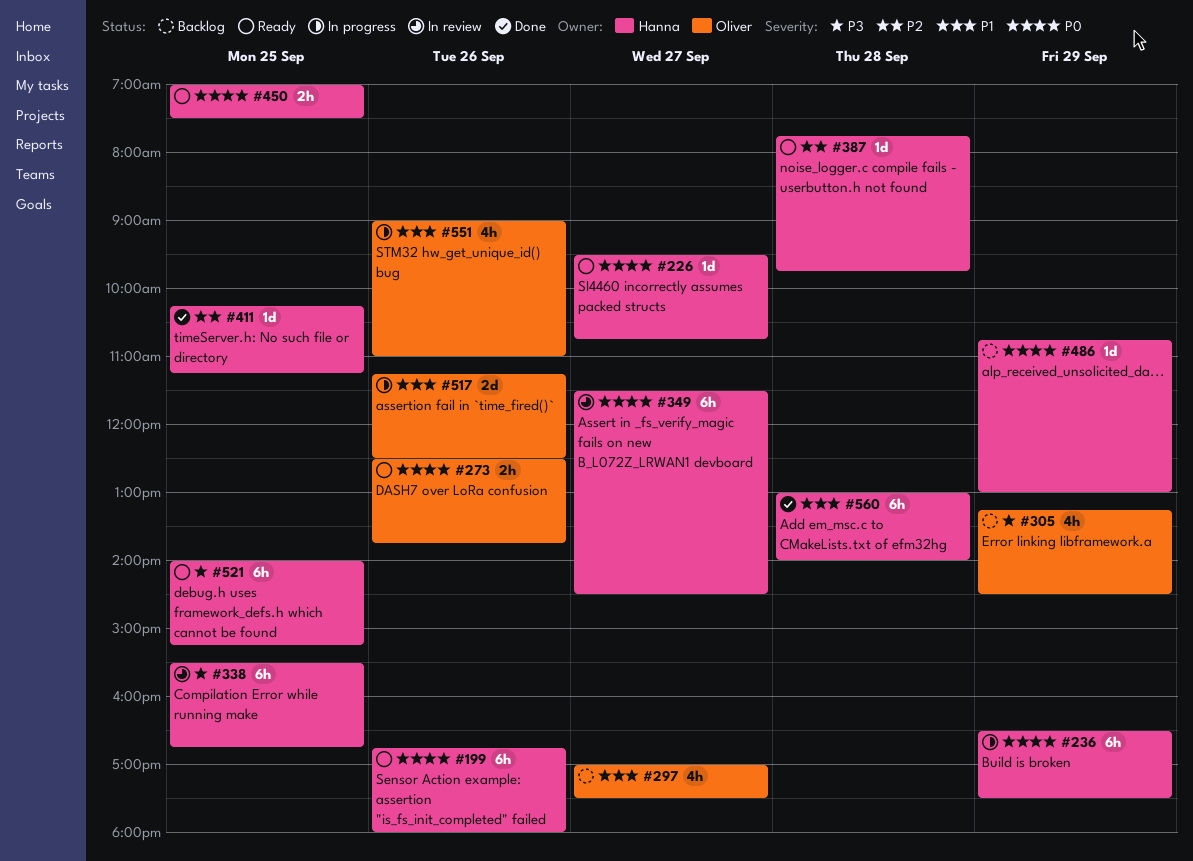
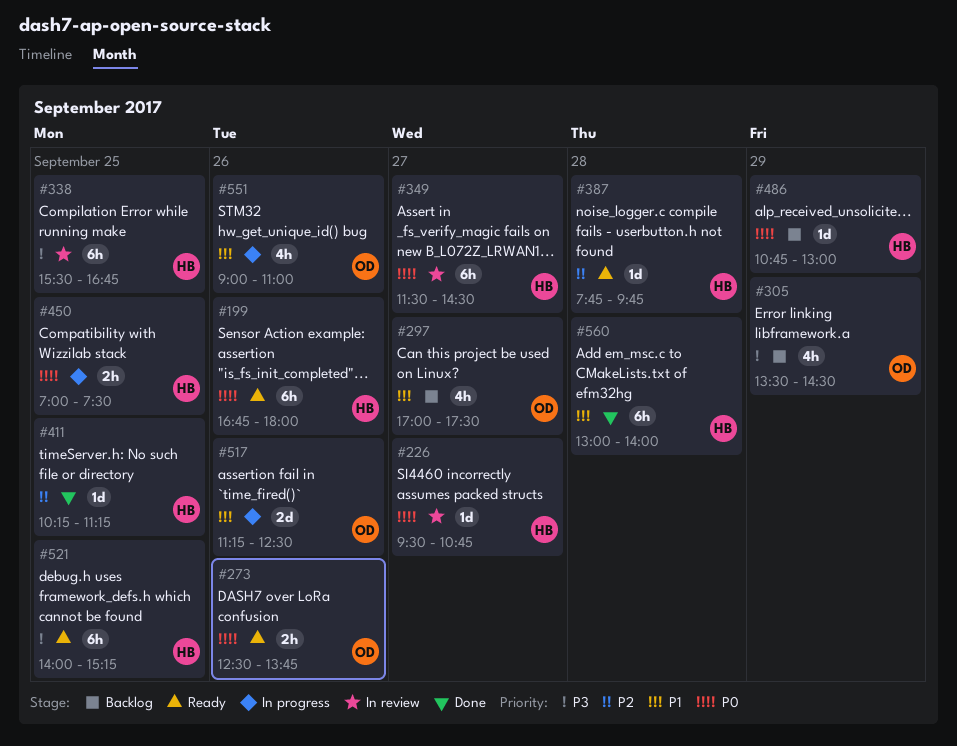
#226, status: Ready -> In review
#236: present -> none
#305, begins: 13:15 -> 13:30
#450, status: Ready -> In progress

